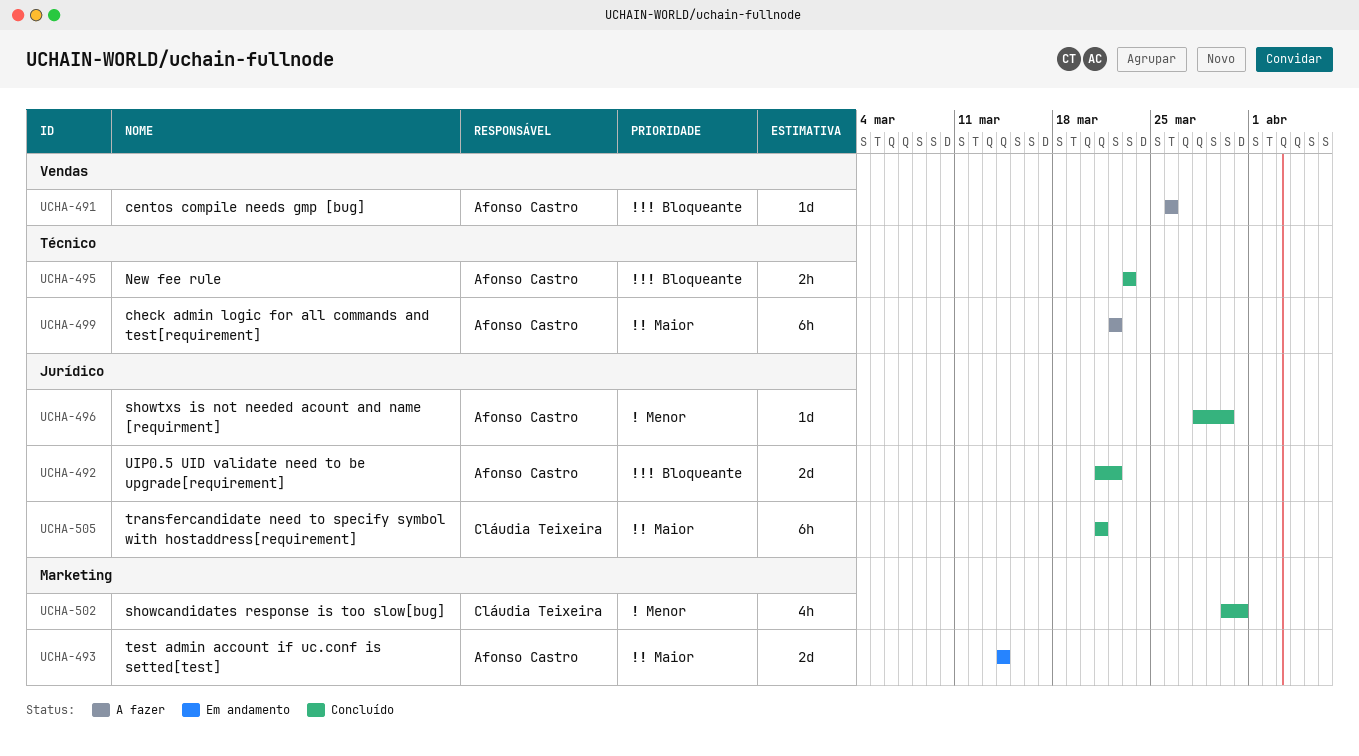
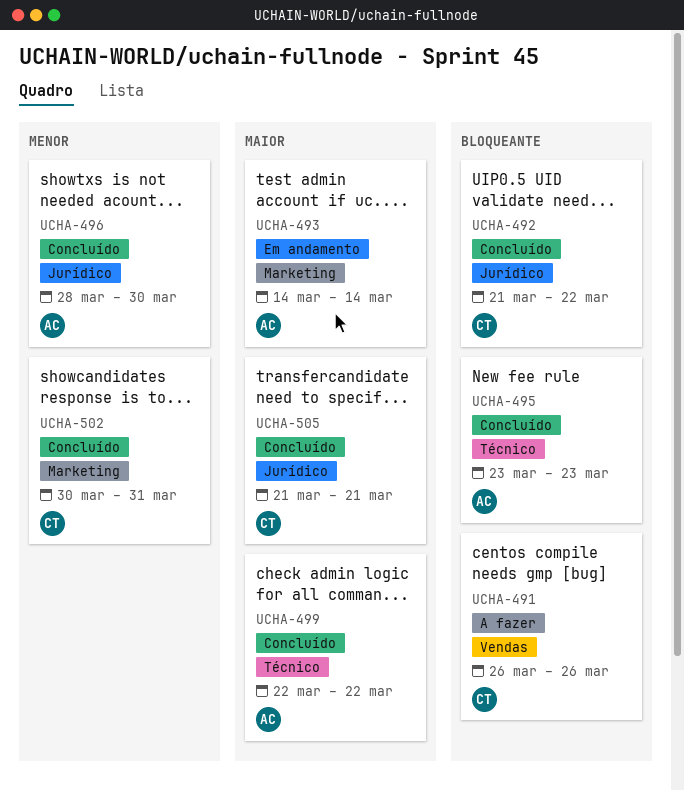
UCHA-491, owner: Afonso Castro -> Cláudia Teixeira
UCHA-492, owner: Afonso Castro -> Cláudia Teixeira
UCHA-499, status: A fazer -> Concluído

